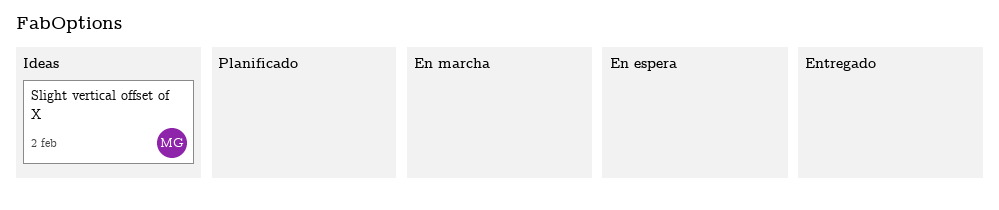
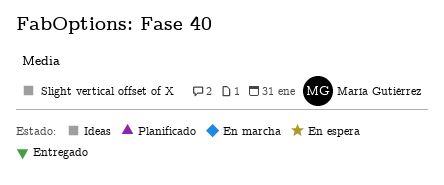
Slight vertical offset of X, due: Feb 2 -> Jan 31

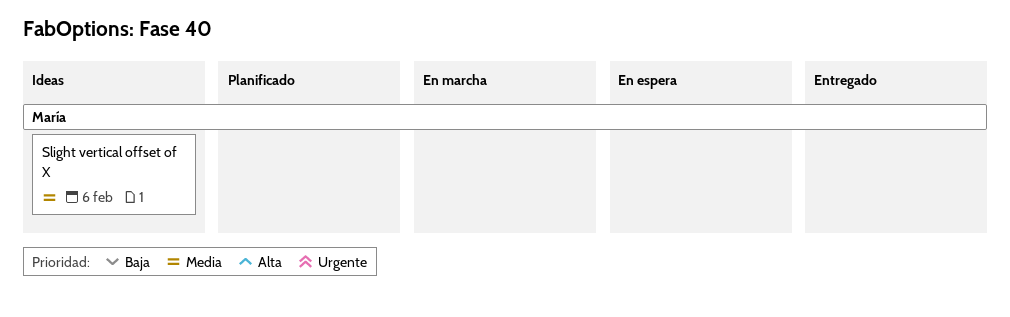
Slight vertical offset of X, due: Jan 31 -> Feb 6

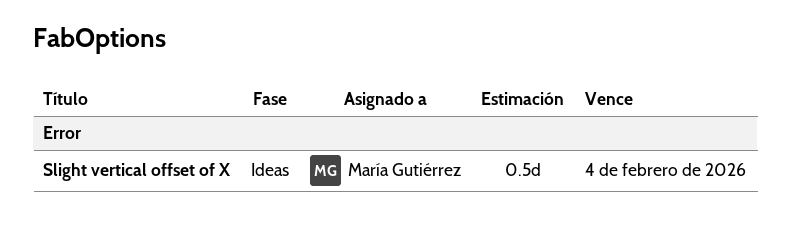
Slight vertical offset of X, due: Feb 6 -> Feb 4

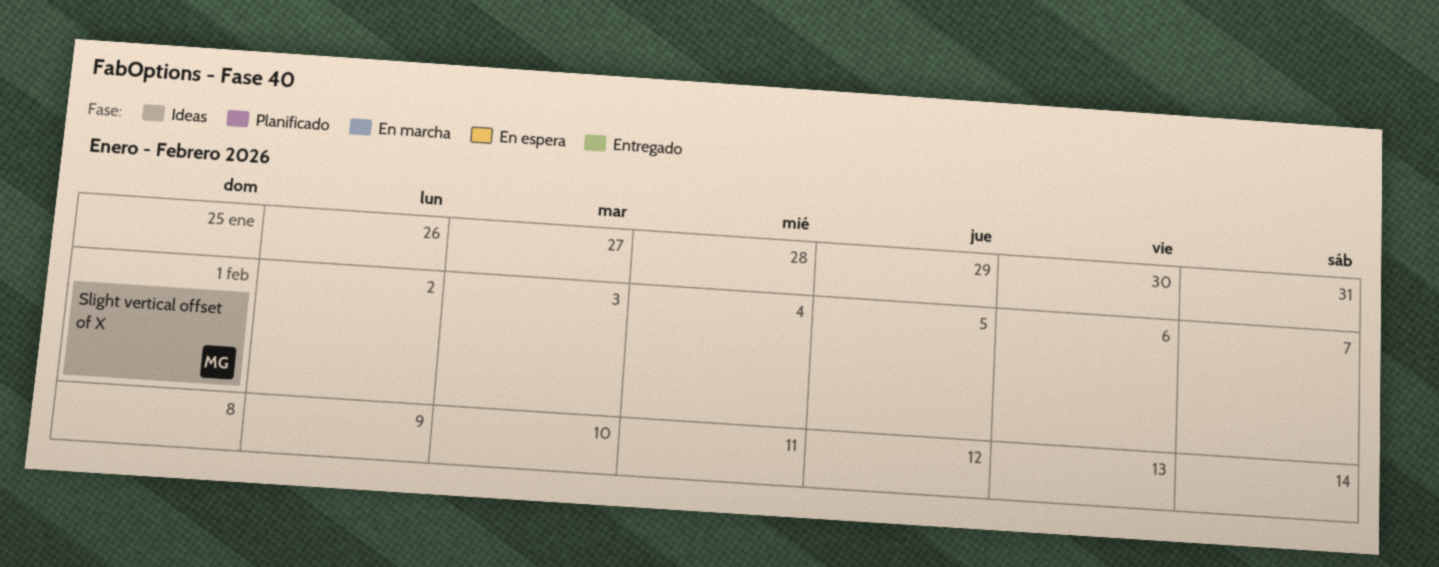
Slight vertical offset of X, due: Feb 4 -> Feb 1

